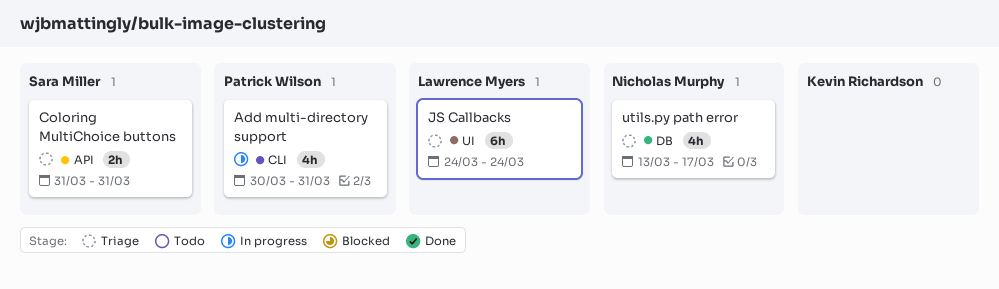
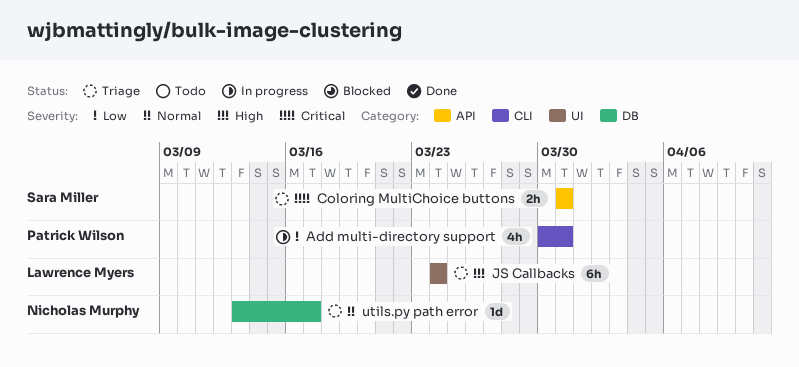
utils.py path error, estimate: 4h -> 1d

